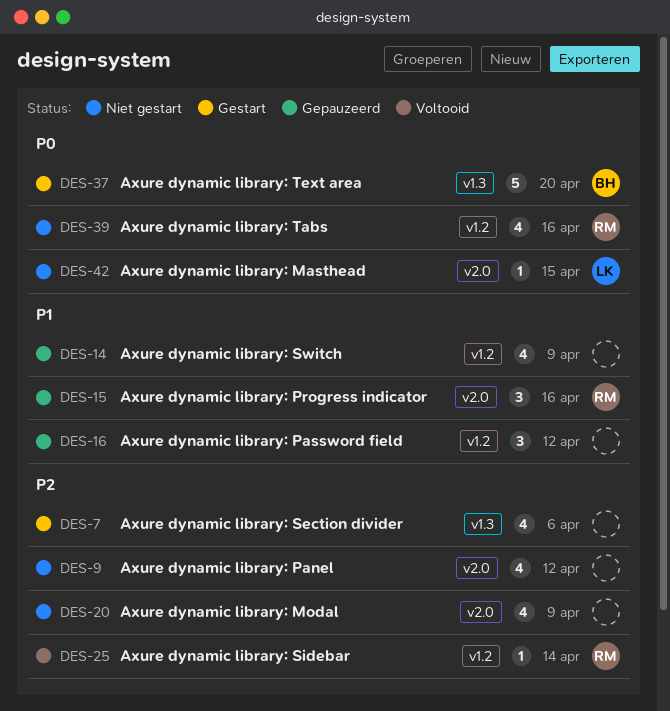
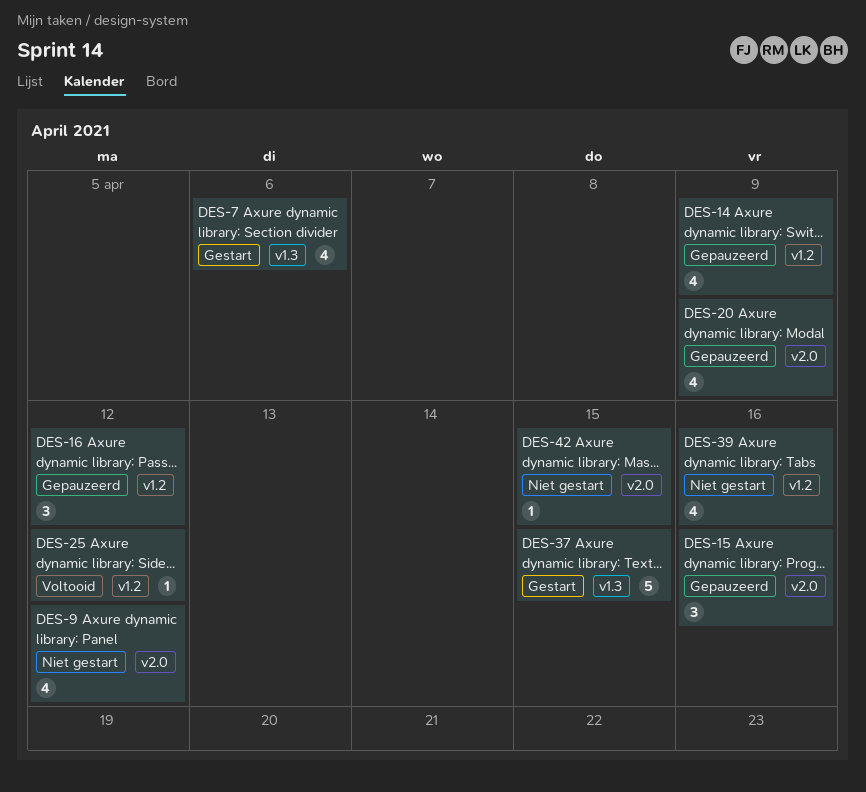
DES-20, status: Niet gestart -> Gepauzeerd
DES-25, due: Apr 14 -> Apr 12
DES-37, due: Apr 20 -> Apr 15

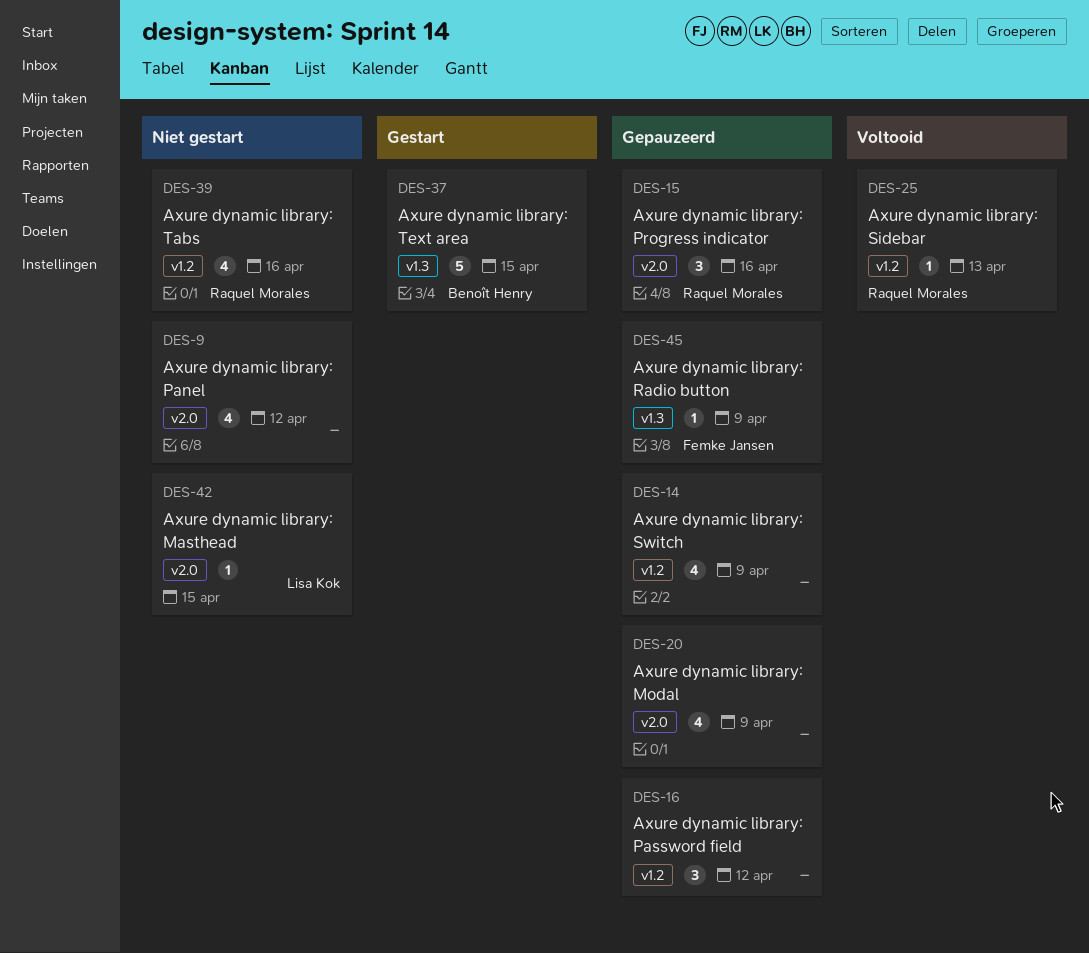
DES-7: present -> none
DES-25, due: Apr 12 -> Apr 13
DES-45: none -> present

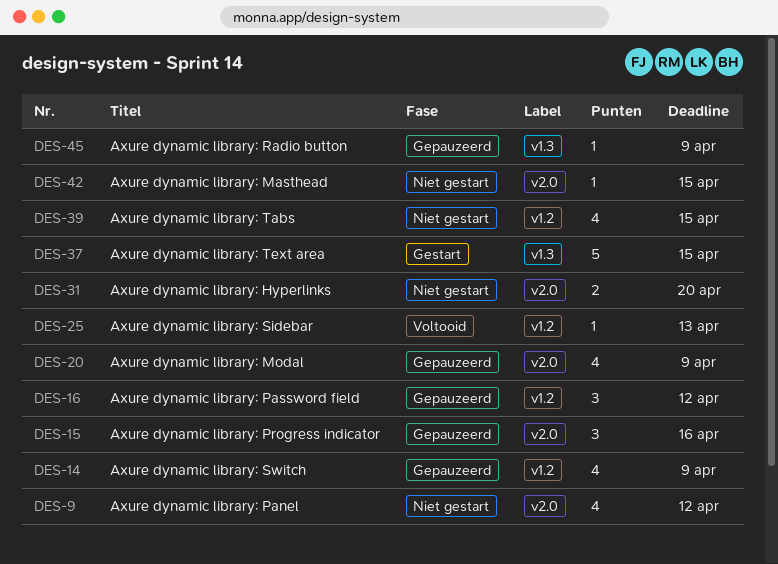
DES-31: none -> present
DES-39, due: Apr 16 -> Apr 15

